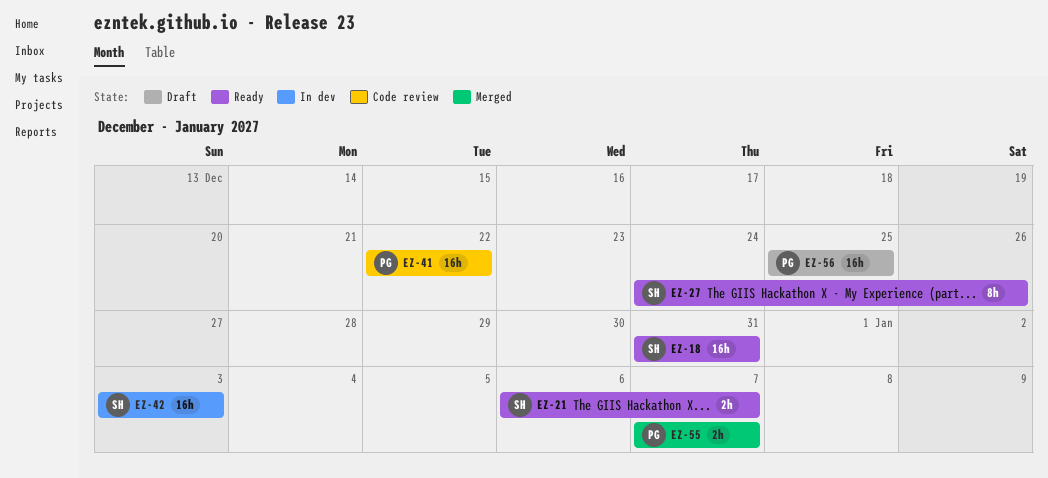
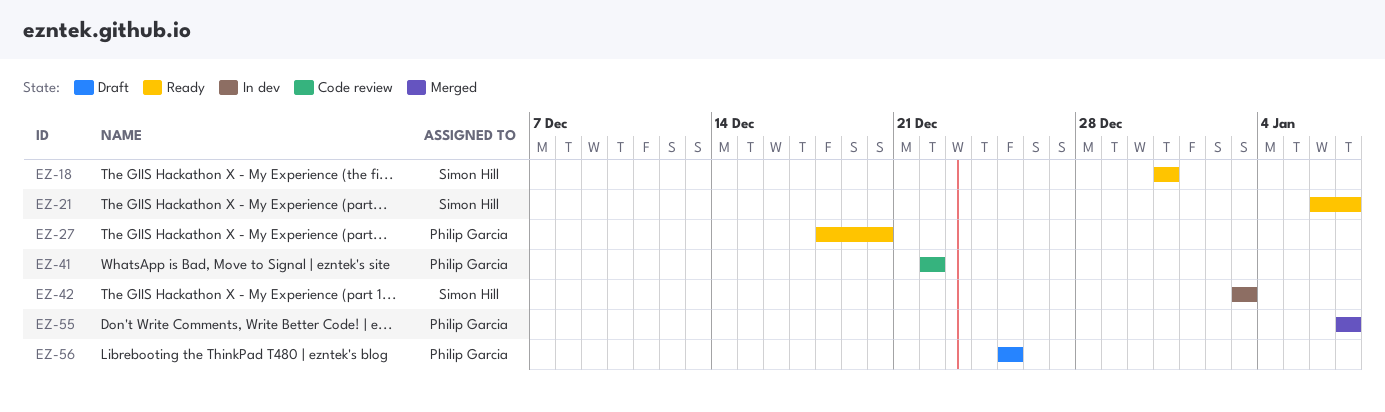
EZ-27, owner: Simon Hill -> Philip Garcia
EZ-27, start: Dec 24 -> Dec 18
EZ-27, due: Dec 26 -> Dec 20

